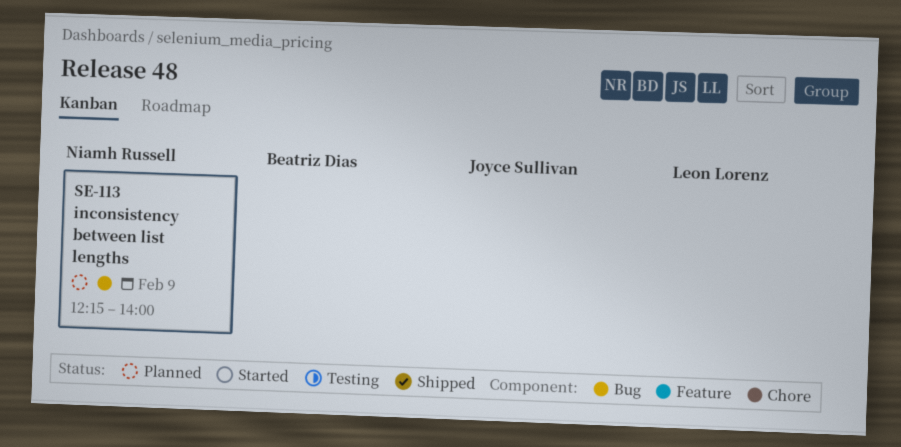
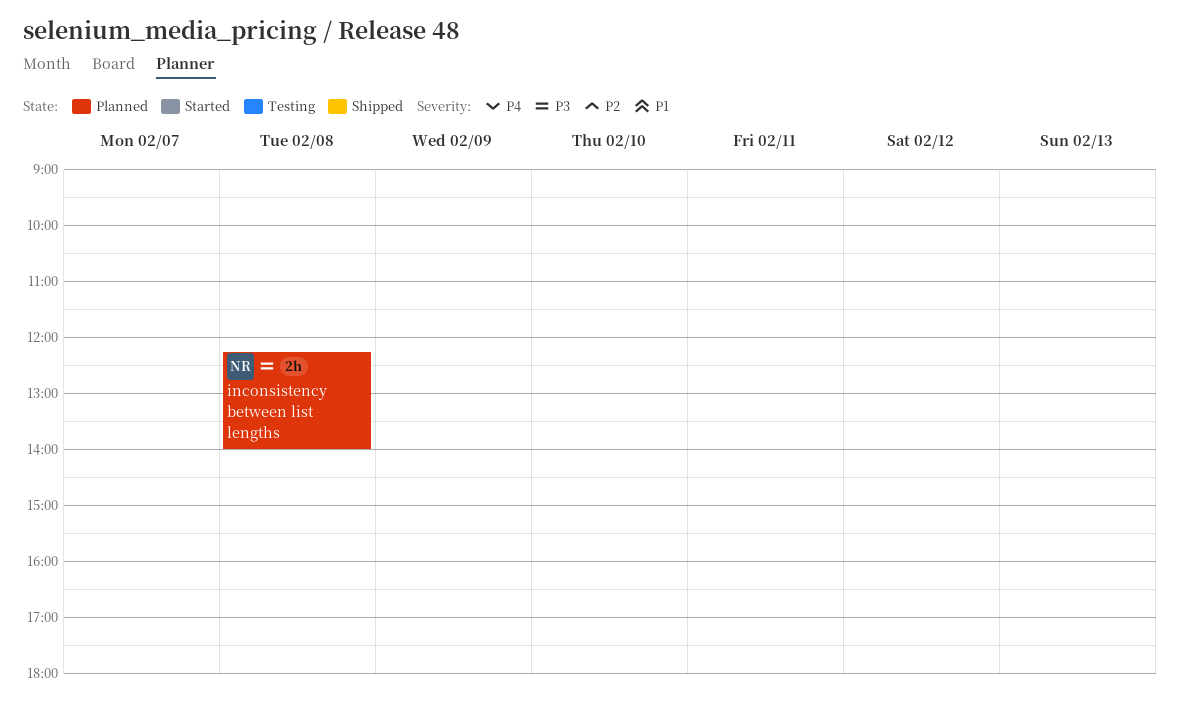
inconsistency between list lengths, day: Feb 9 -> Feb 8

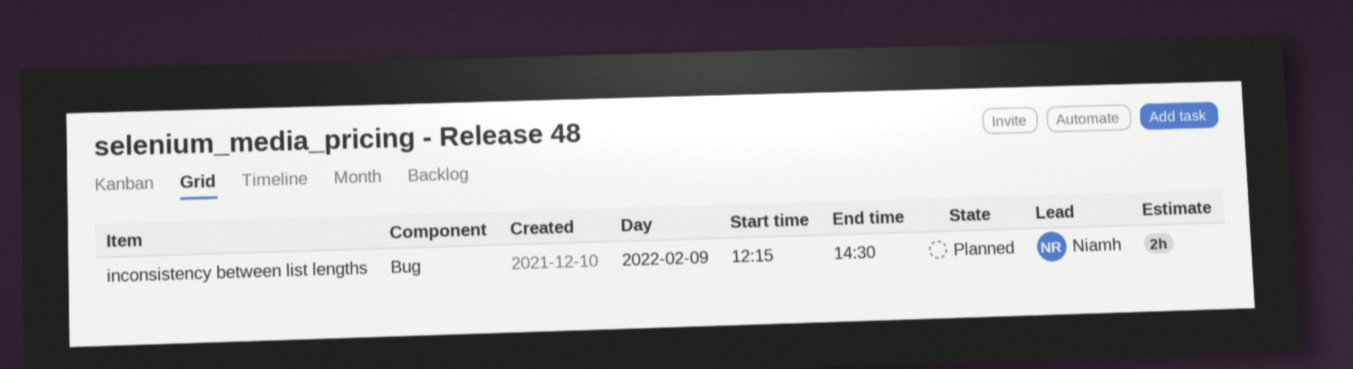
inconsistency between list lengths, day: Feb 8 -> Feb 9
inconsistency between list lengths, ends: 14:00 -> 14:30

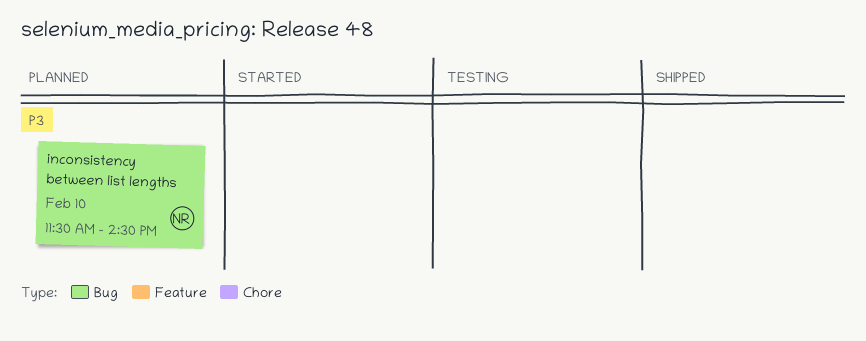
inconsistency between list lengths, day: Feb 9 -> Feb 10
inconsistency between list lengths, begins: 12:15 -> 11:30

